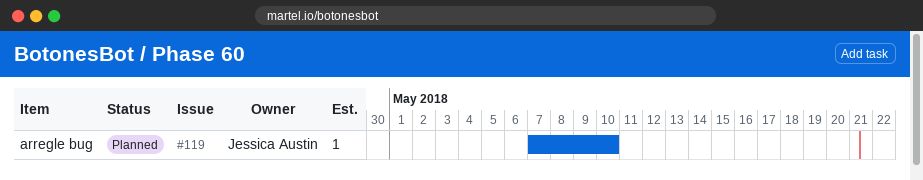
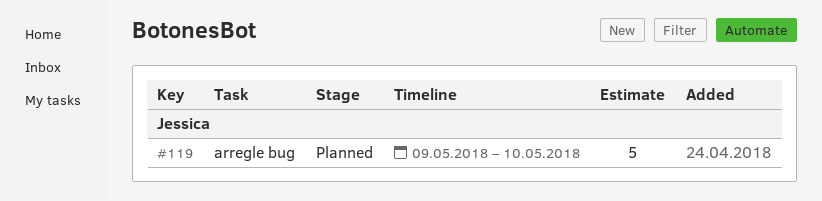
#119, estimate: 1 -> 5
#119, start: May 7 -> May 9

